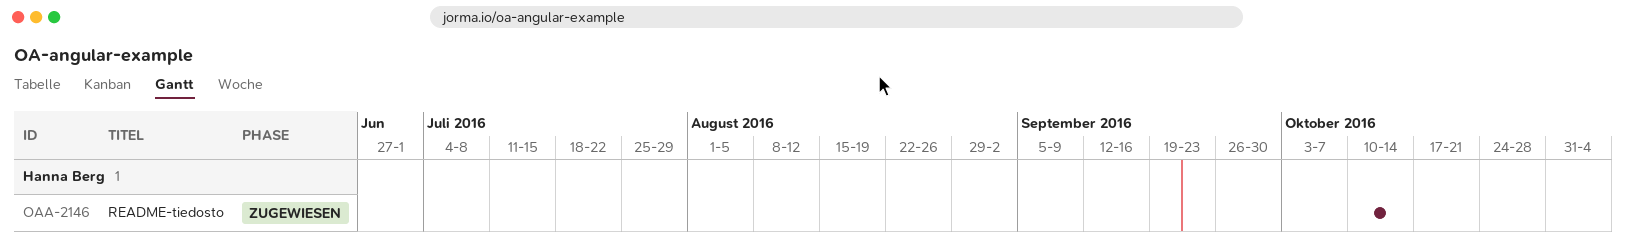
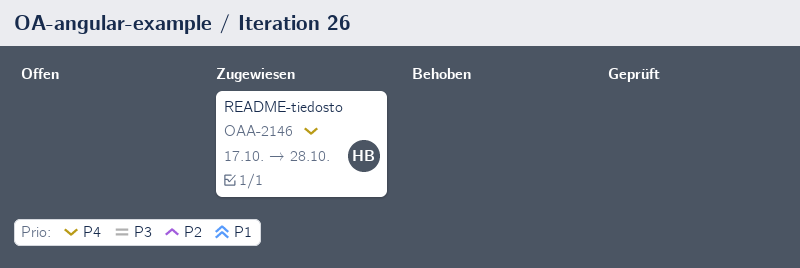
OAA-2146, start: Oct 10 -> Oct 17
OAA-2146, due: Oct 14 -> Oct 28

